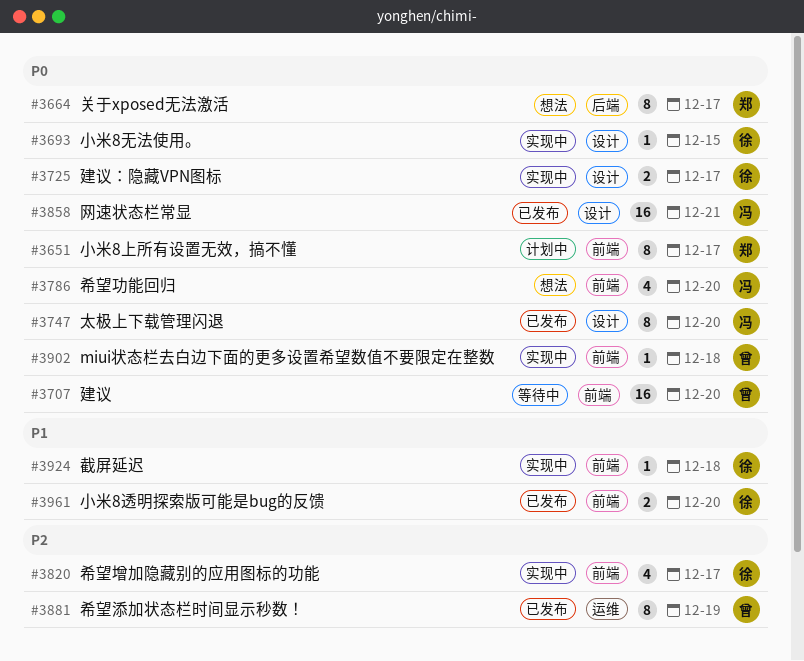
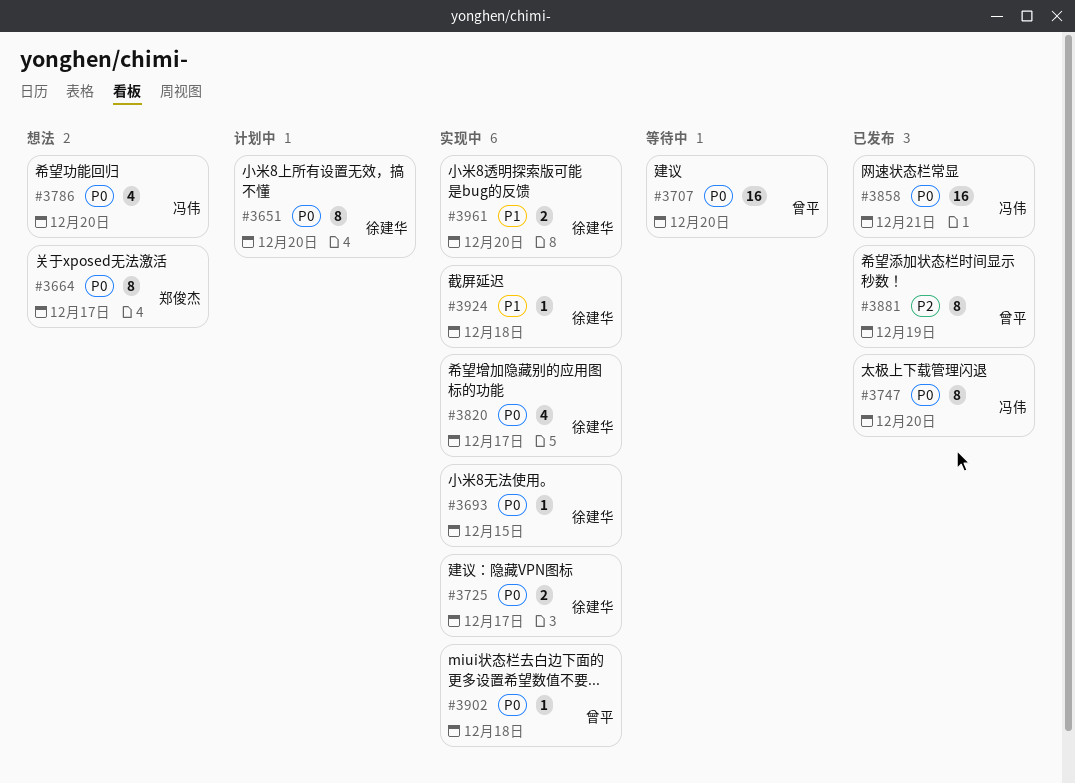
#3651, owner: 郑俊杰 -> 徐建华
#3651, due: Dec 17 -> Dec 20
#3820, priority: P2 -> P0
#3961, status: 已发布 -> 实现中

